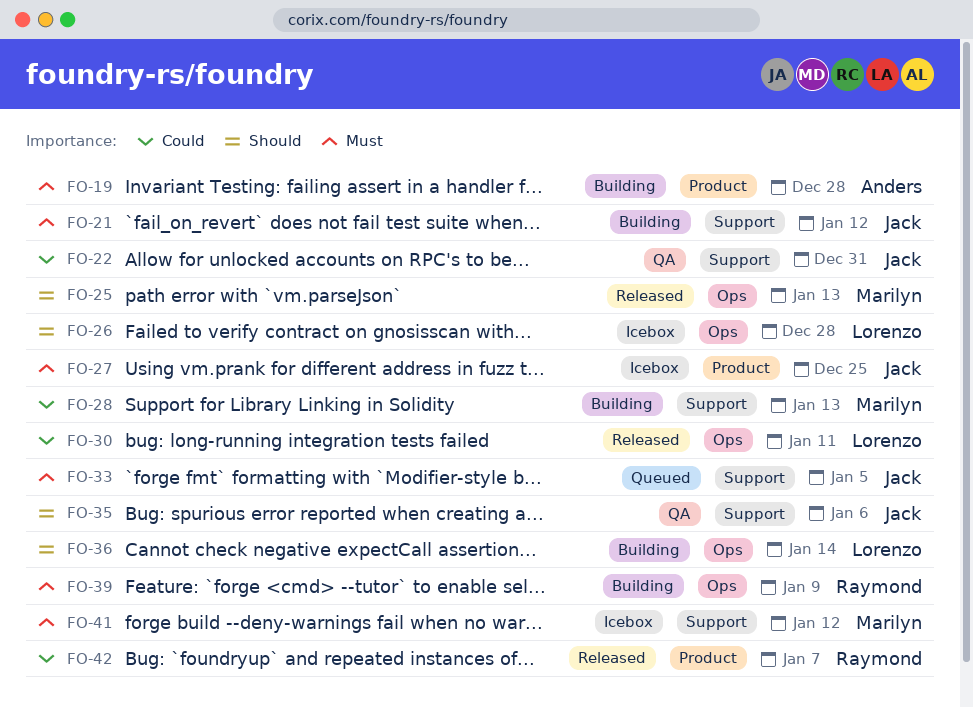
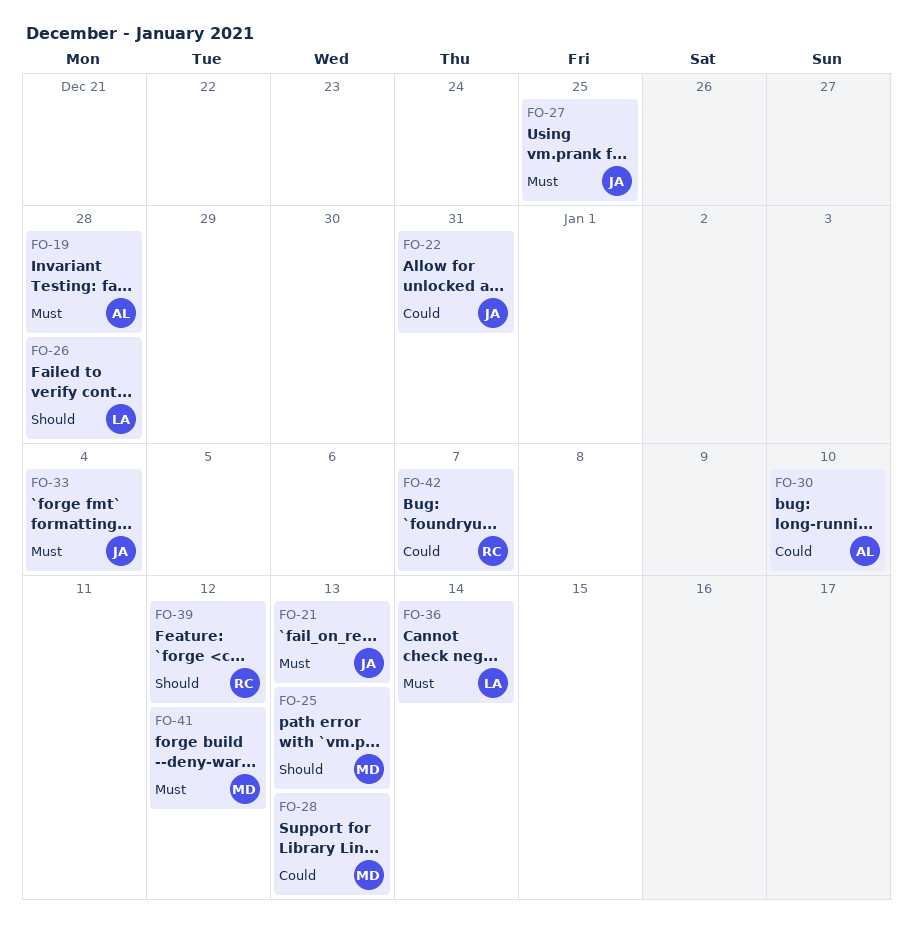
FO-21, due: Jan 12 -> Jan 13
FO-30, owner: Lorenzo -> Anders
FO-30, due: Jan 11 -> Jan 10
FO-33, due: Jan 5 -> Jan 4
FO-35: present -> none
FO-36, priority: Should -> Must
FO-39, priority: Must -> Should
FO-39, due: Jan 9 -> Jan 12

